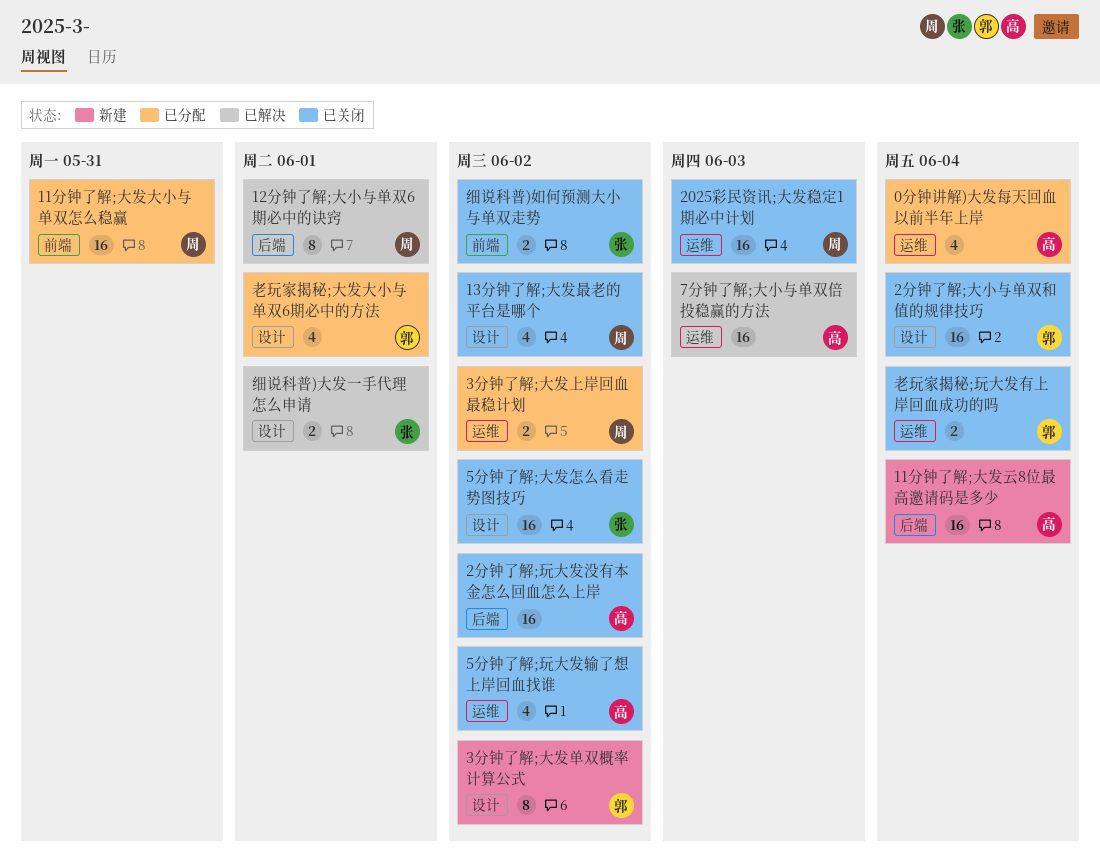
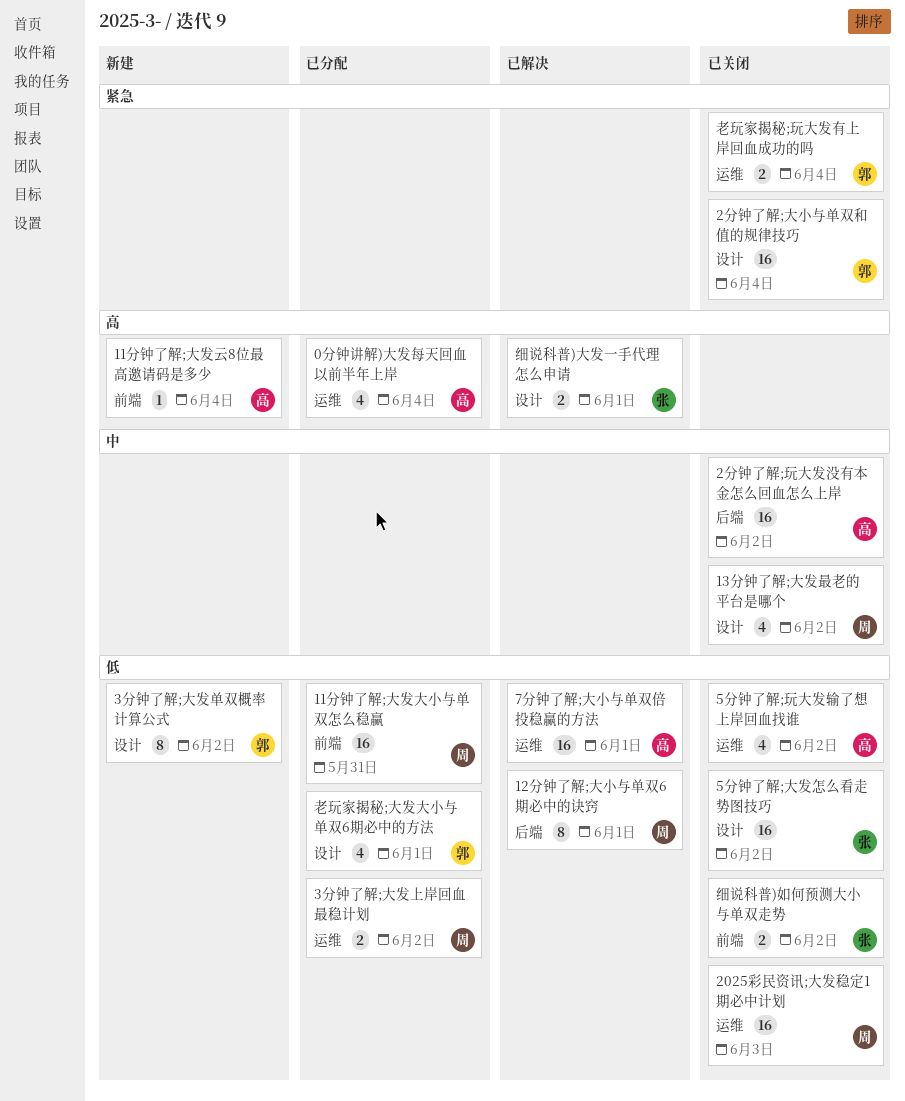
11分钟了解;大发云8位最高邀请码是多少, label: 后端 -> 前端
11分钟了解;大发云8位最高邀请码是多少, estimate: 16 -> 1
7分钟了解;大小与单双倍投稳赢的方法, due: Jun 3 -> Jun 1

